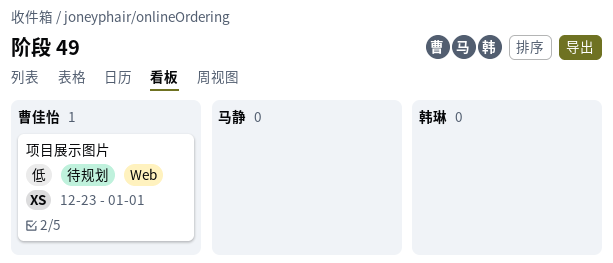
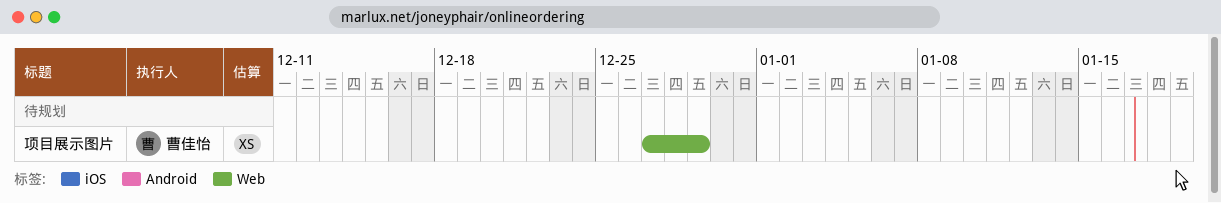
项目展示图片, start: Dec 23 -> Dec 27
项目展示图片, due: Jan 1 -> Dec 29

